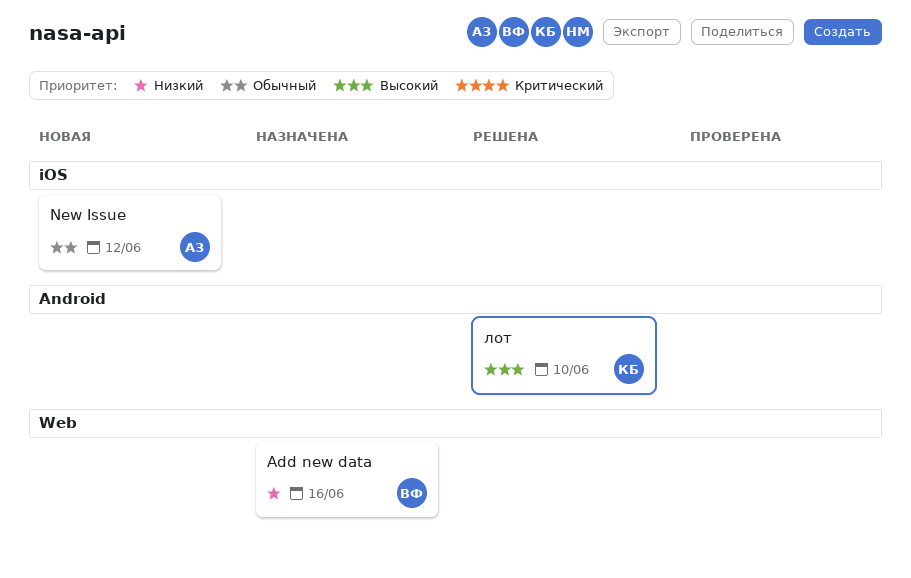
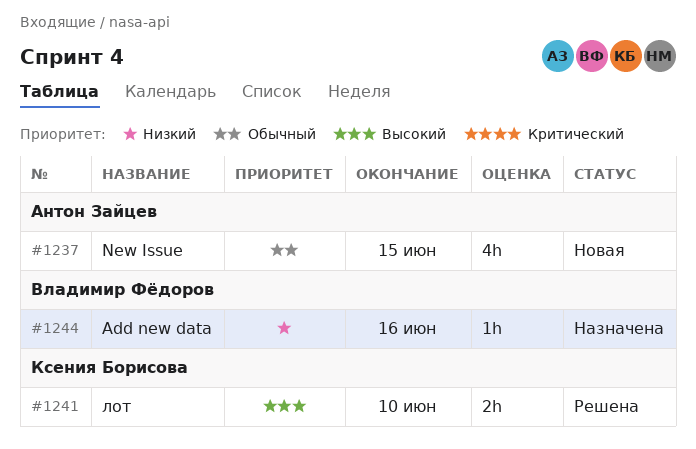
New Issue, due: Jun 12 -> Jun 15

